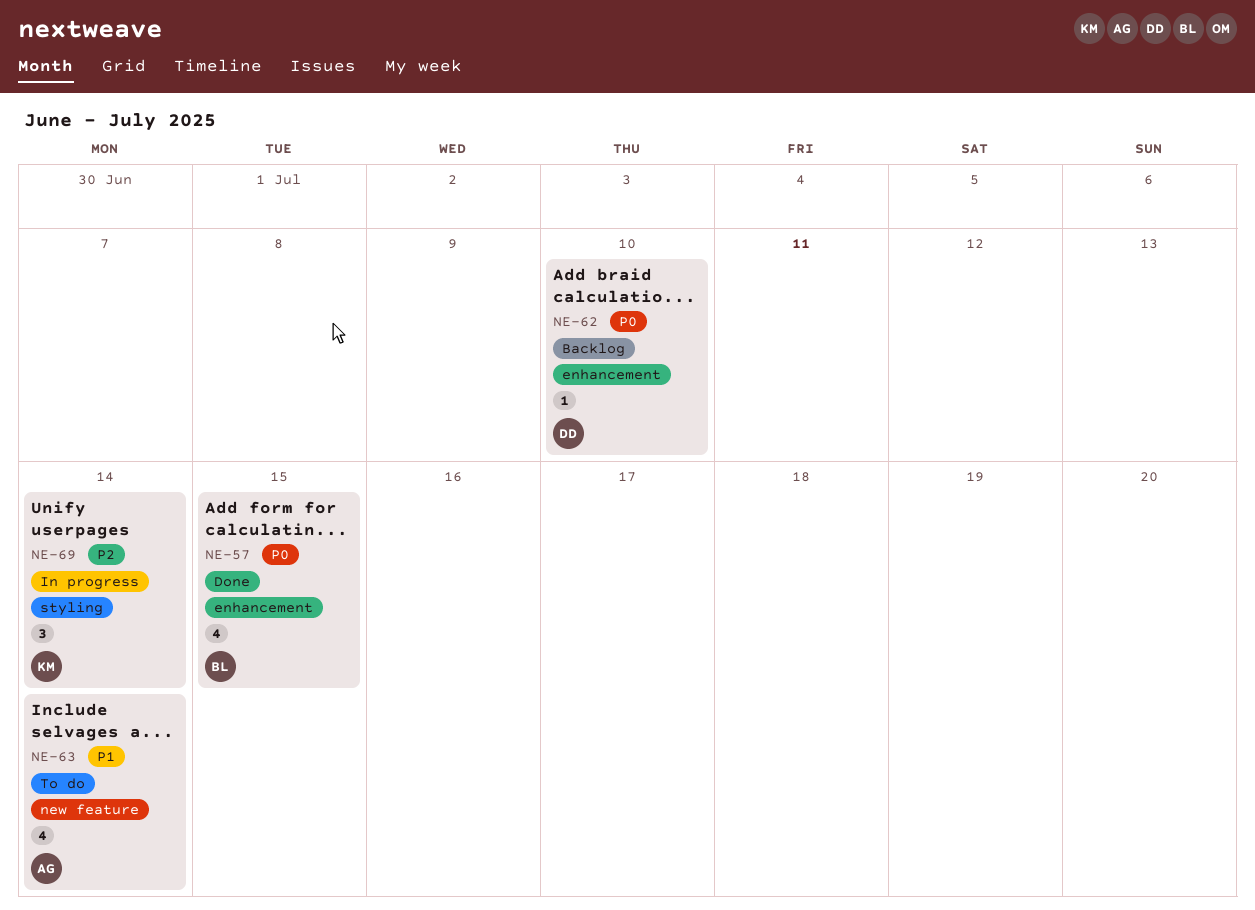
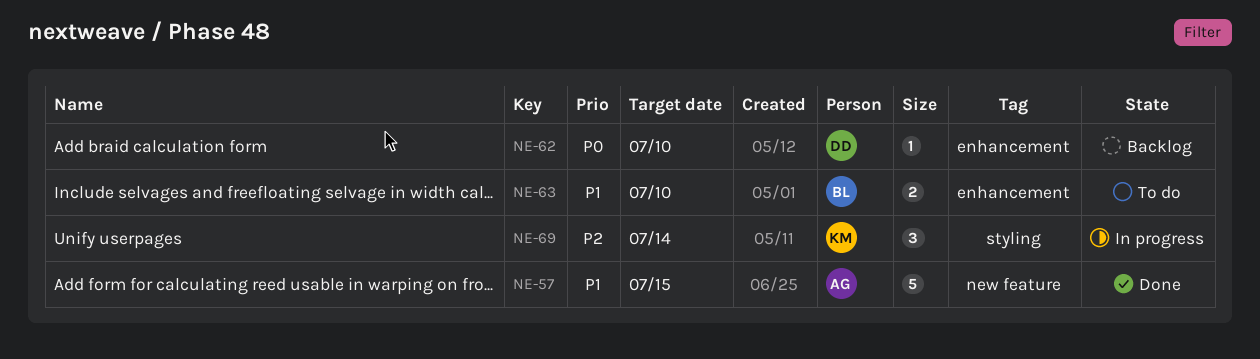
NE-57, owner: BL -> AG
NE-57, priority: P0 -> P1
NE-57, label: enhancement -> new feature
NE-57, estimate: 4 -> 5
NE-63, owner: AG -> BL
NE-63, label: new feature -> enhancement
NE-63, estimate: 4 -> 2
NE-63, due: Jul 14 -> Jul 10

